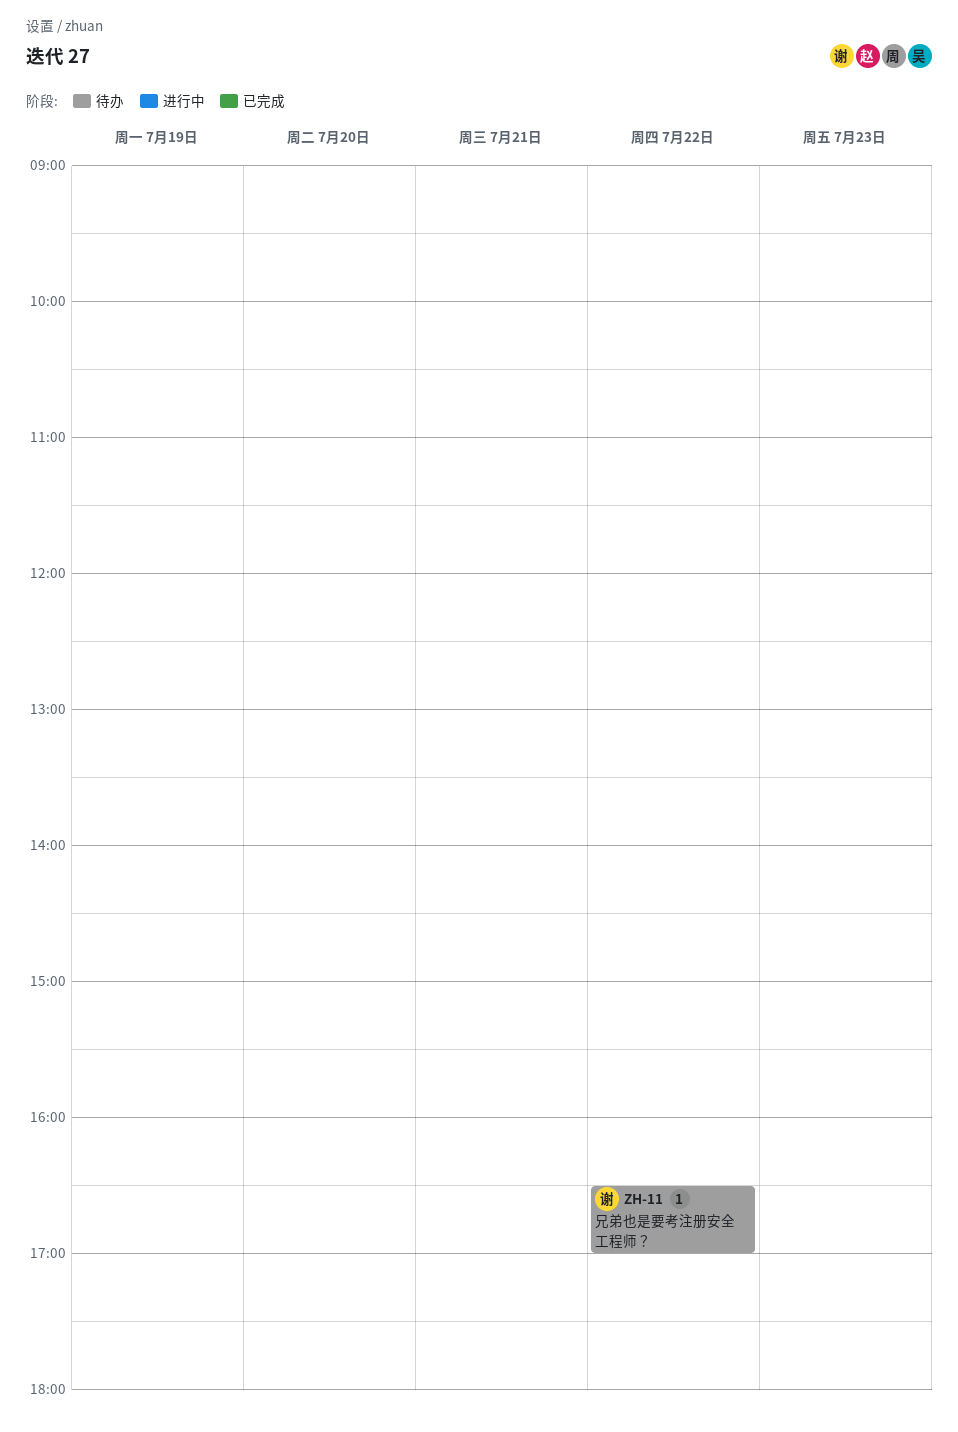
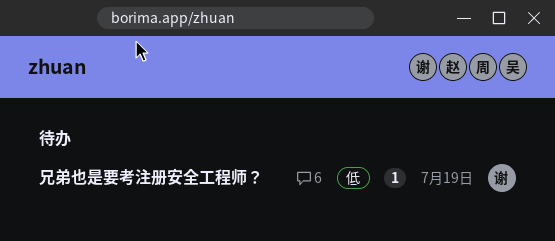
兄弟也是要考注册安全工程师？, day: Jul 22 -> Jul 19

